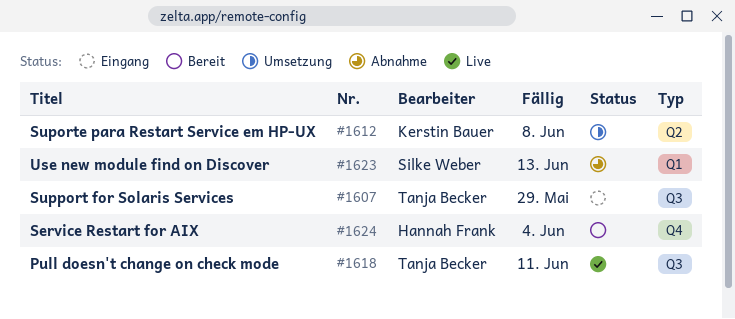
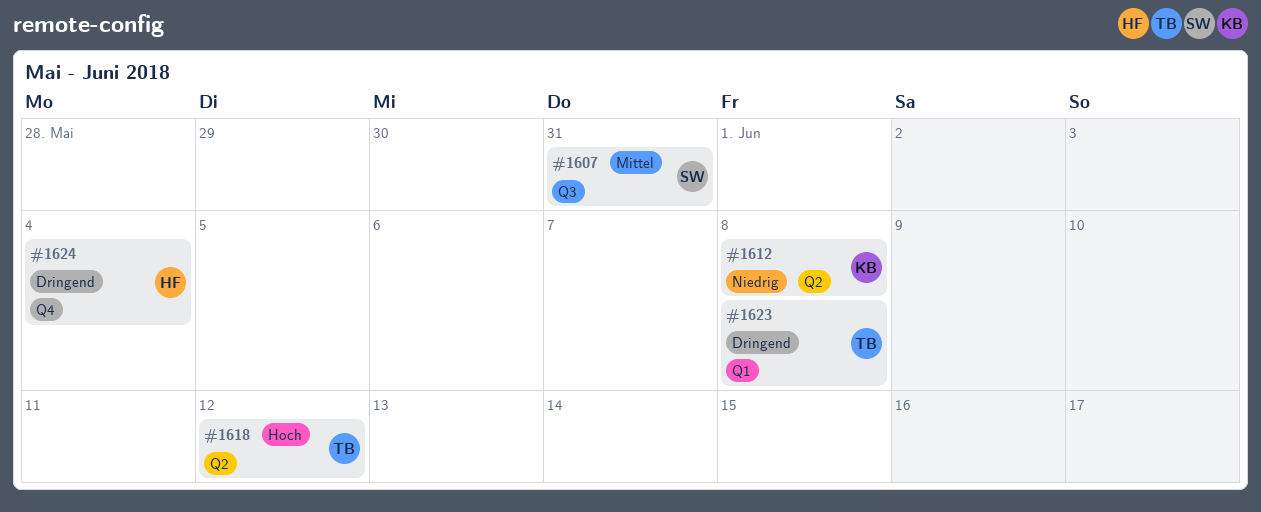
#1607, owner: Tanja Becker -> Silke Weber
#1607, due: May 29 -> May 31
#1618, label: Q3 -> Q2
#1618, due: Jun 11 -> Jun 12
#1623, owner: Silke Weber -> Tanja Becker
#1623, due: Jun 13 -> Jun 8

